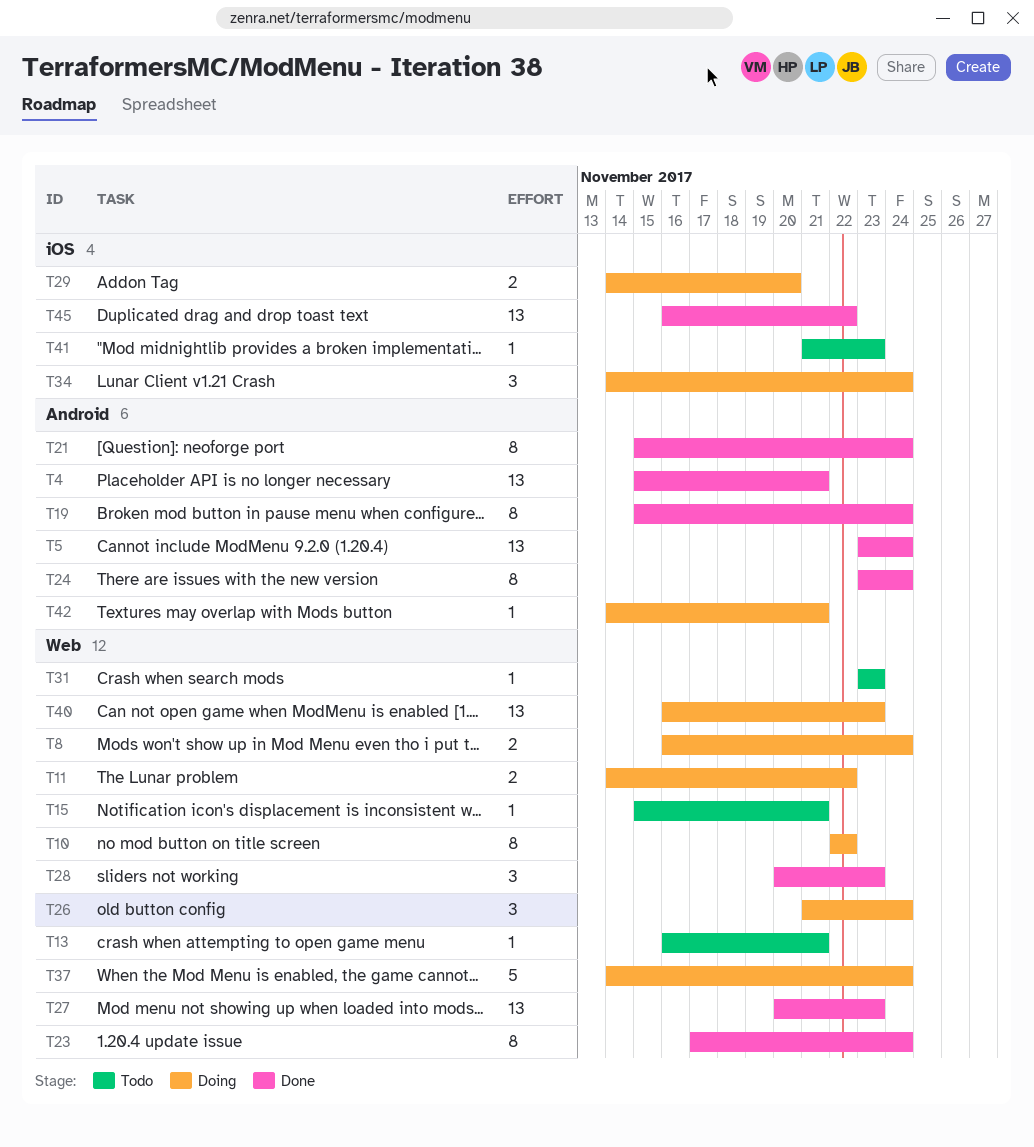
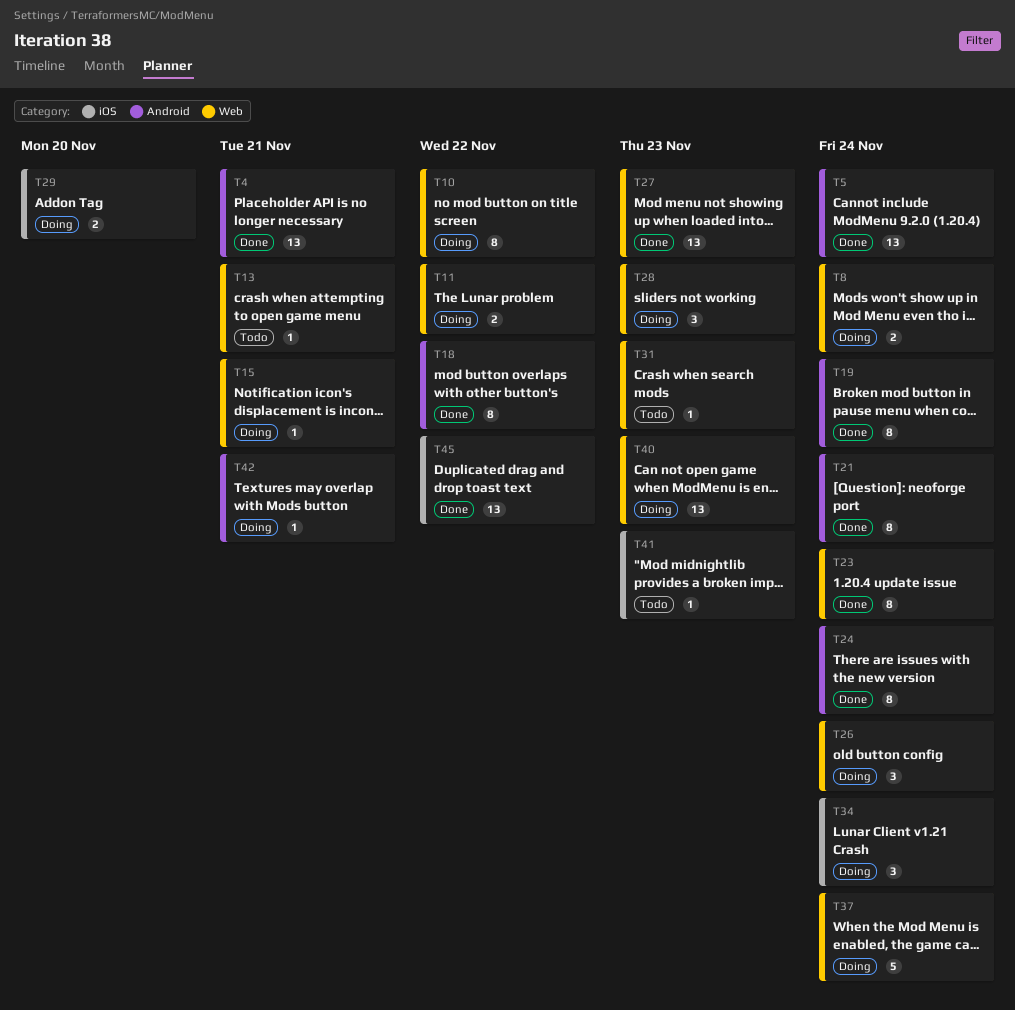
T15, status: Todo -> Doing
T18: none -> present
T28, status: Done -> Doing

